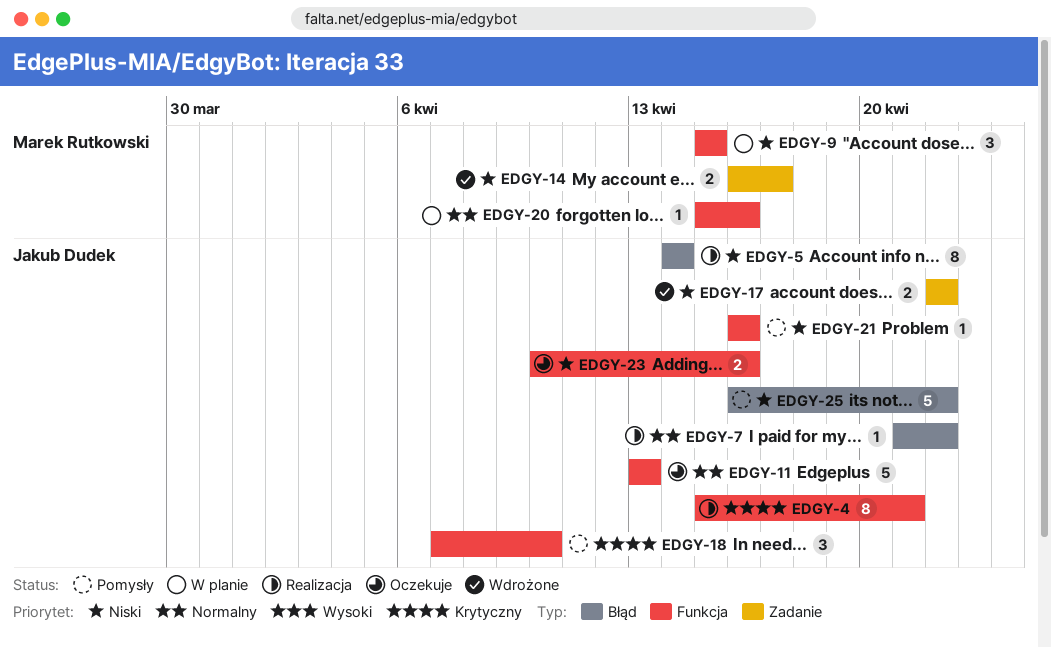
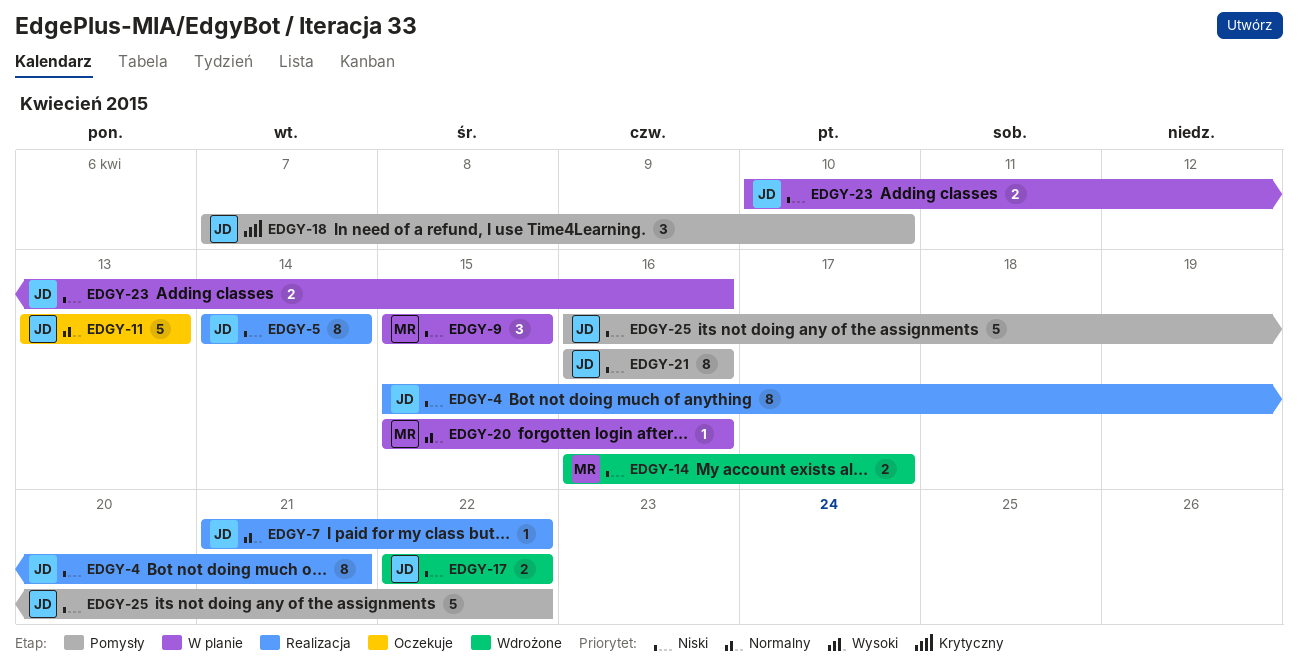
EDGY-4, priority: Krytyczny -> Niski
EDGY-21, estimate: 1 -> 8
EDGY-23, status: Oczekuje -> W planie

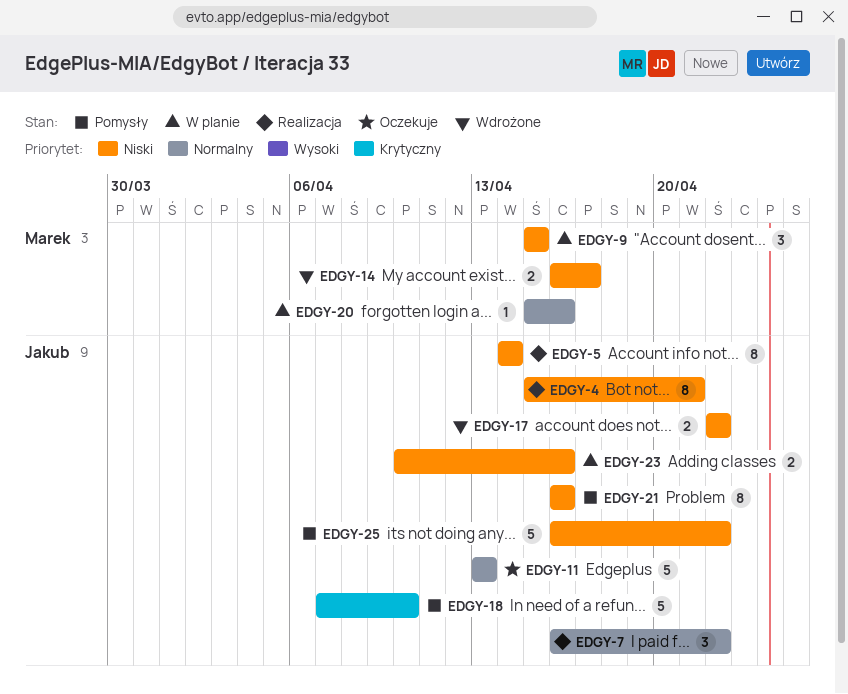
EDGY-7, estimate: 1 -> 3
EDGY-7, start: Apr 21 -> Apr 16
EDGY-18, estimate: 3 -> 5

